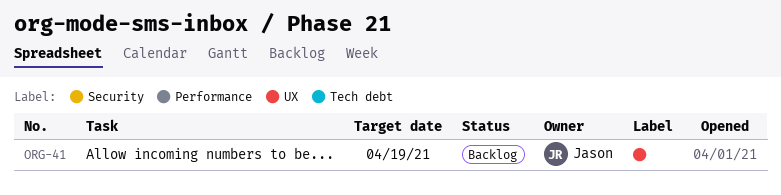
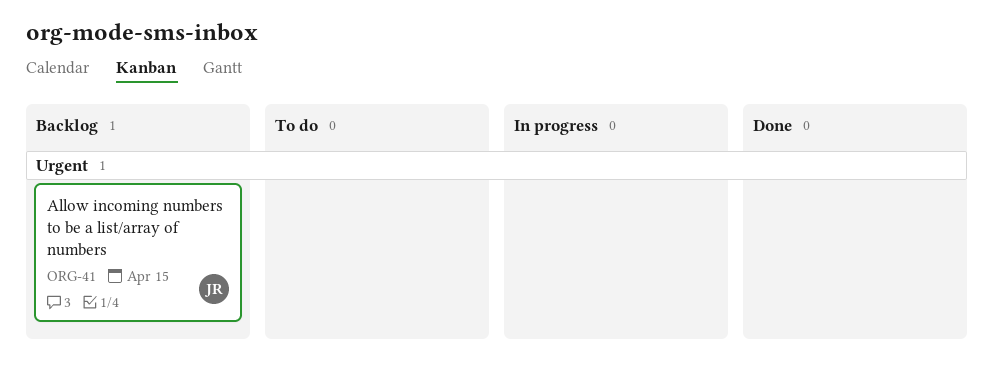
ORG-41, due: Apr 19 -> Apr 15

